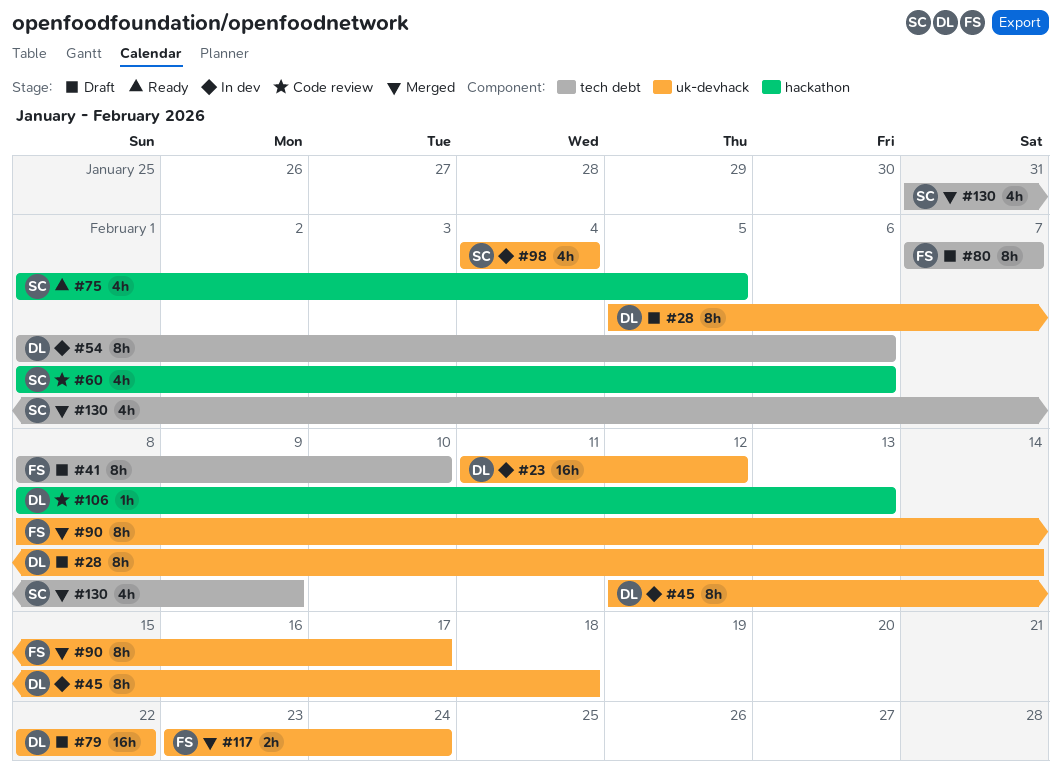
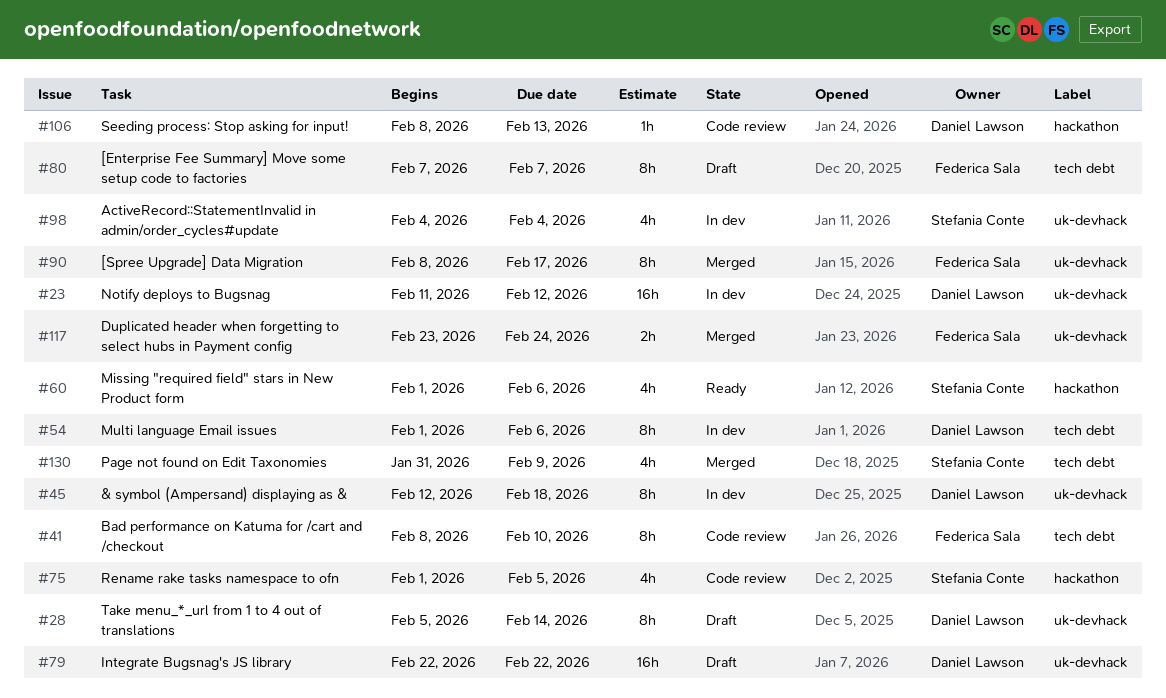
#41, status: Draft -> Code review
#60, status: Code review -> Ready
#75, status: Ready -> Code review

